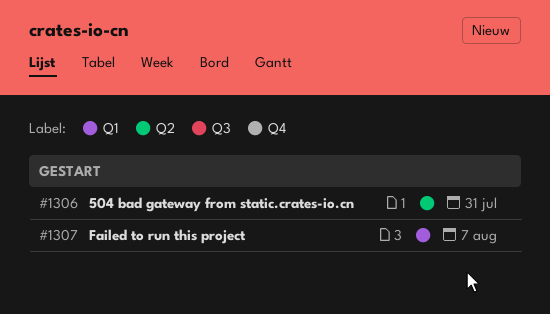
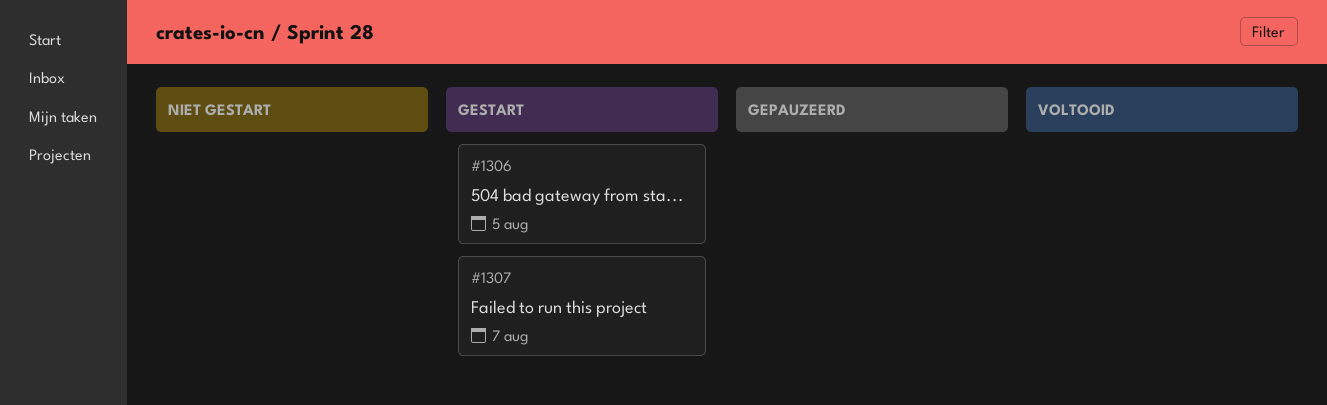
#1306, due: Jul 31 -> Aug 5

